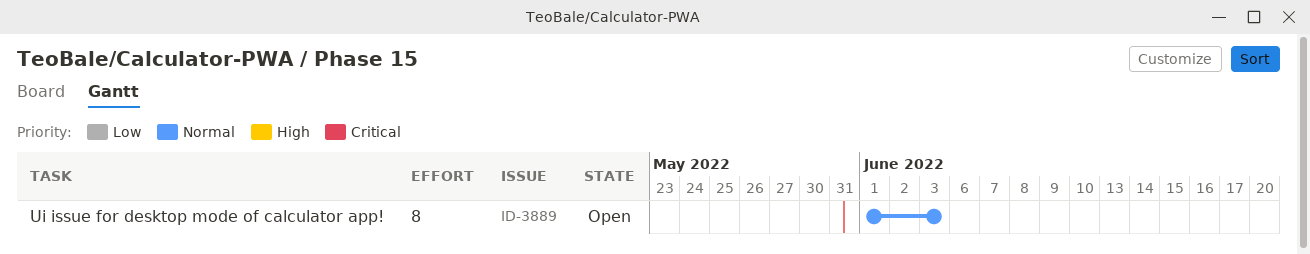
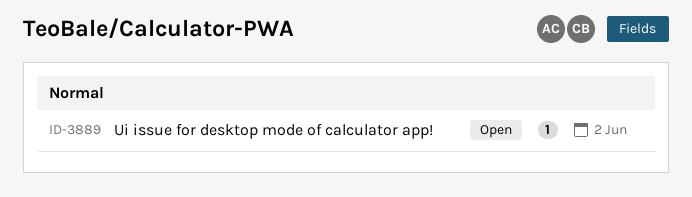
ID-3889, estimate: 8 -> 1
ID-3889, due: Jun 3 -> Jun 2

